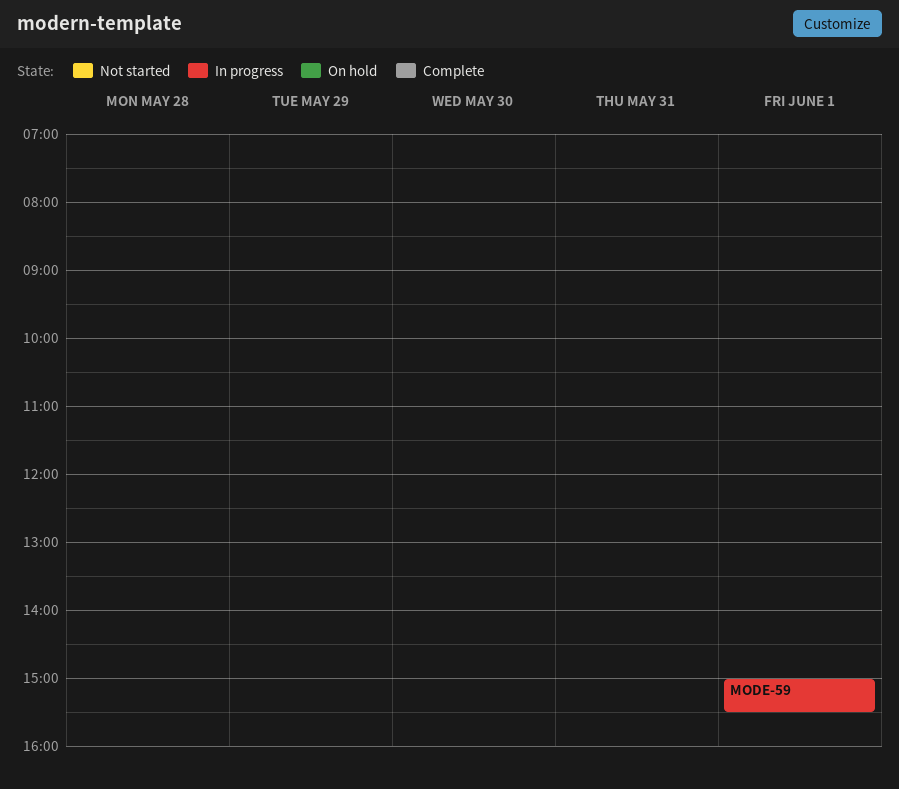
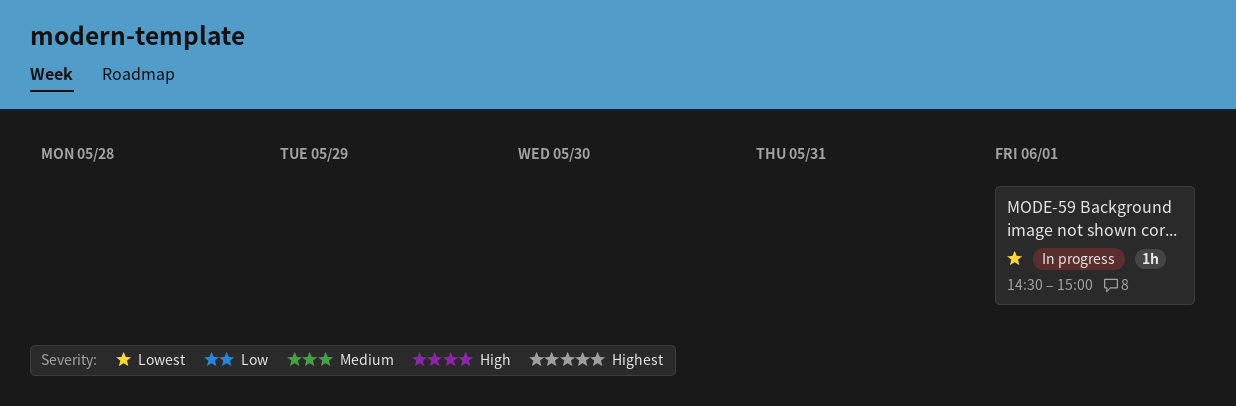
MODE-59, begins: 15:00 -> 14:30
MODE-59, ends: 15:30 -> 15:00

